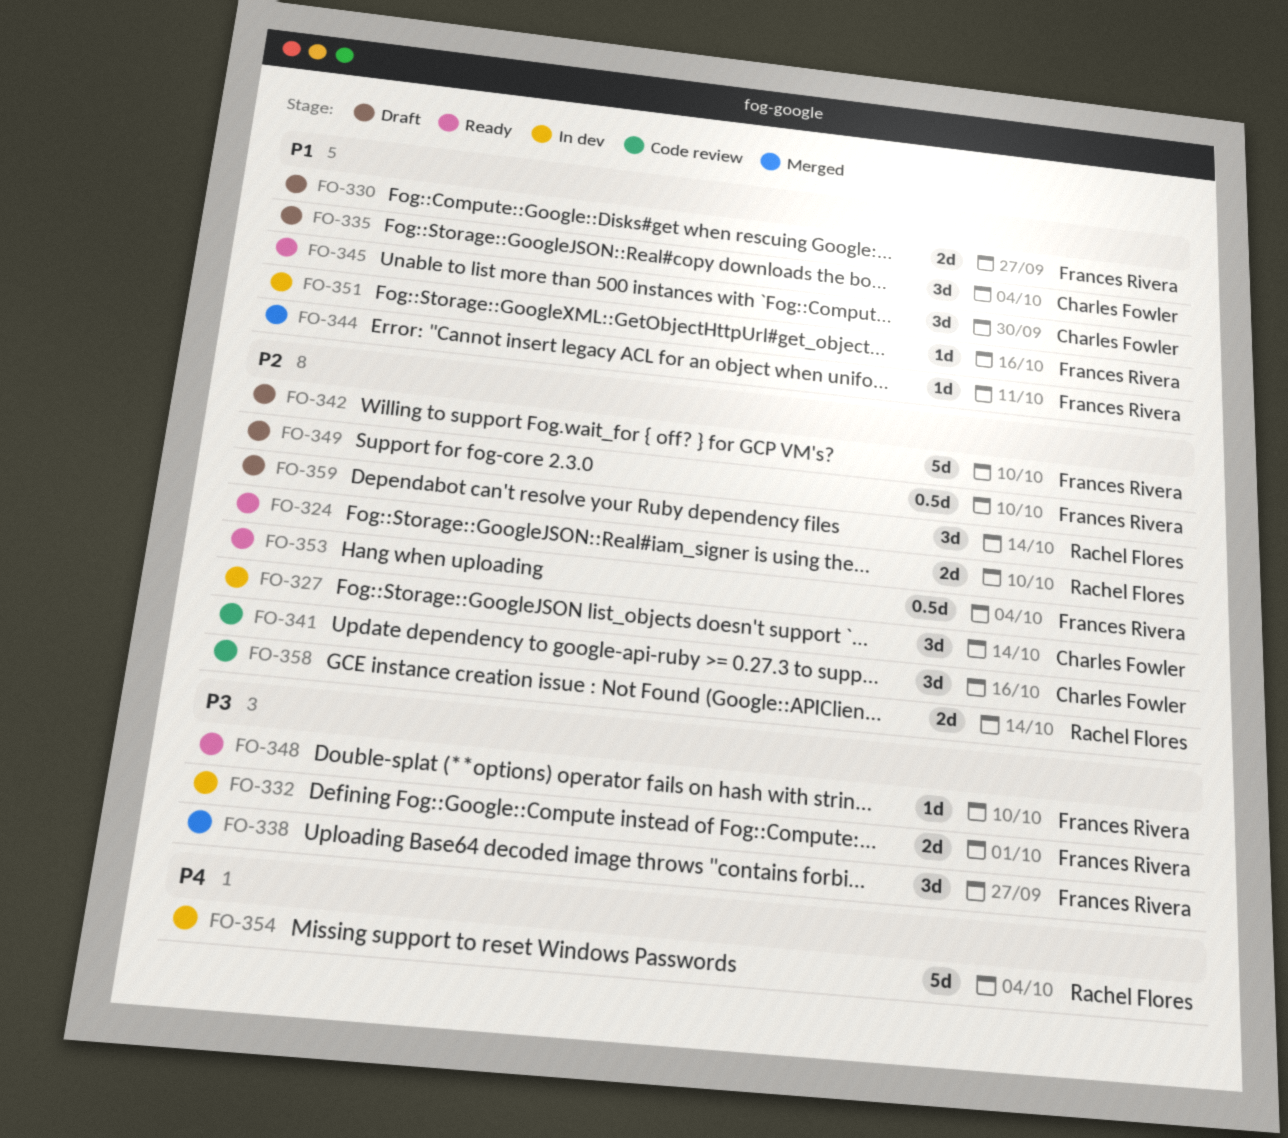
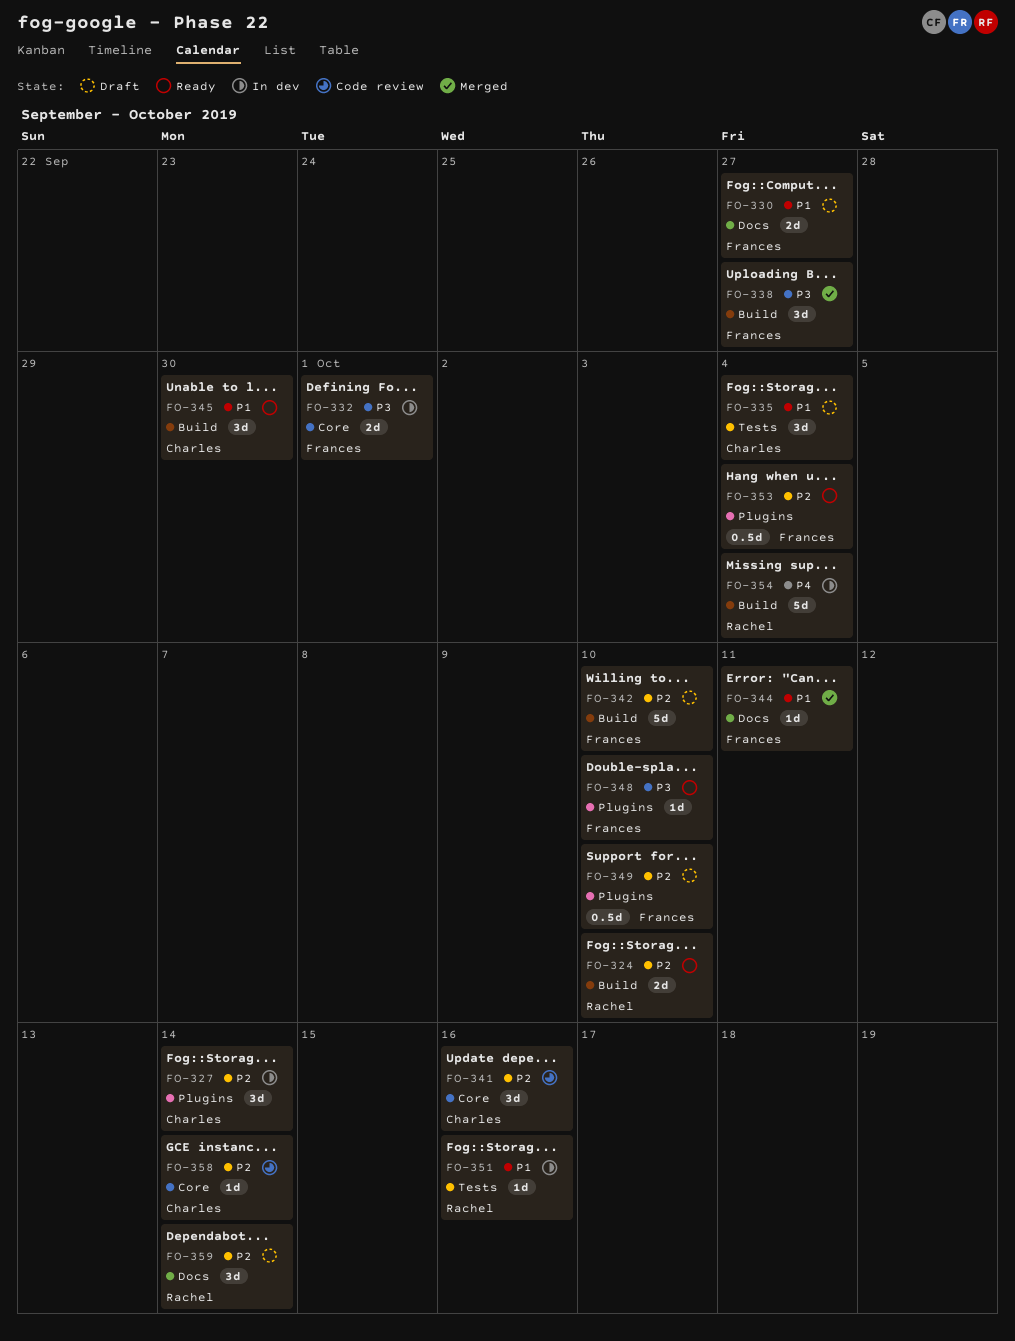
FO-351, owner: Frances Rivera -> Rachel Flores
FO-358, owner: Rachel Flores -> Charles Fowler
FO-358, estimate: 2d -> 1d

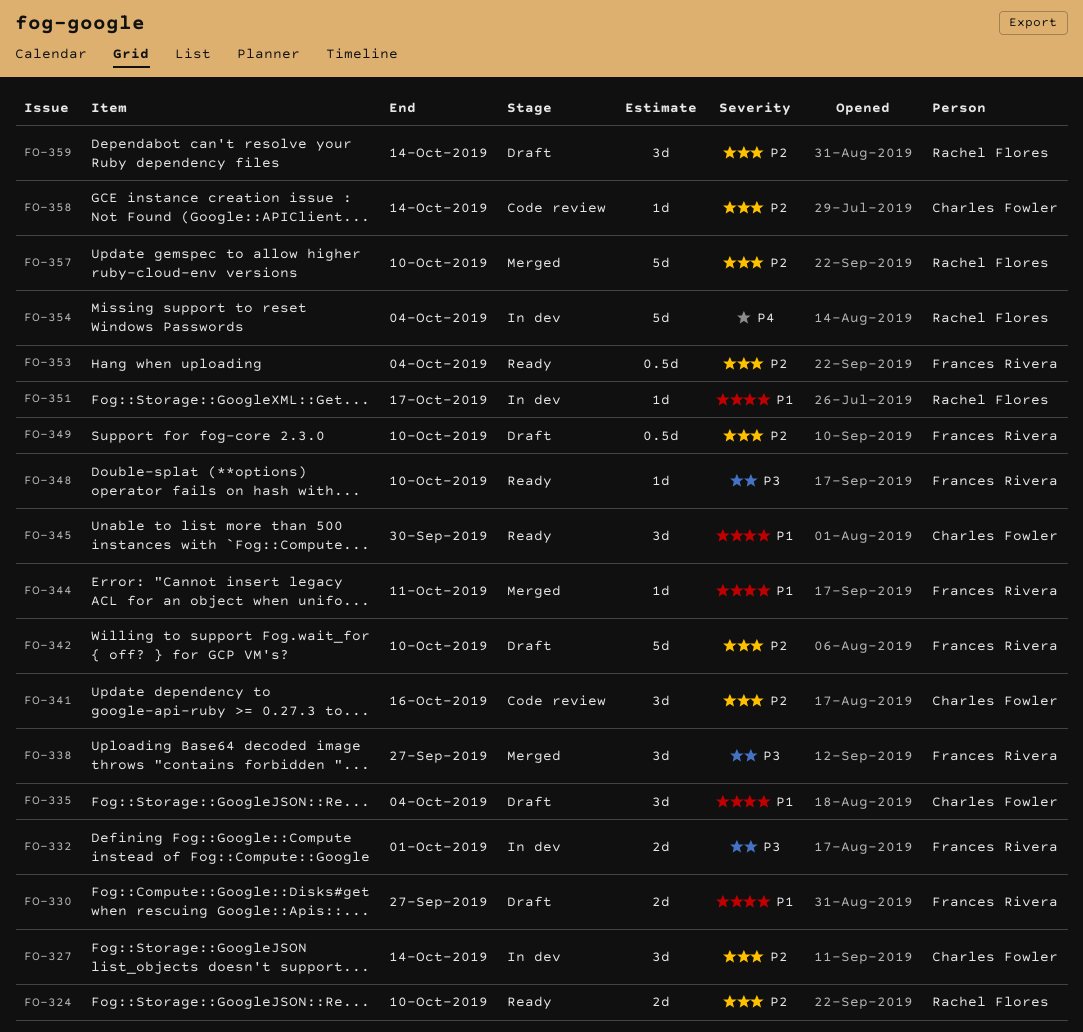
FO-351, due: Oct 16 -> Oct 17
FO-357: none -> present

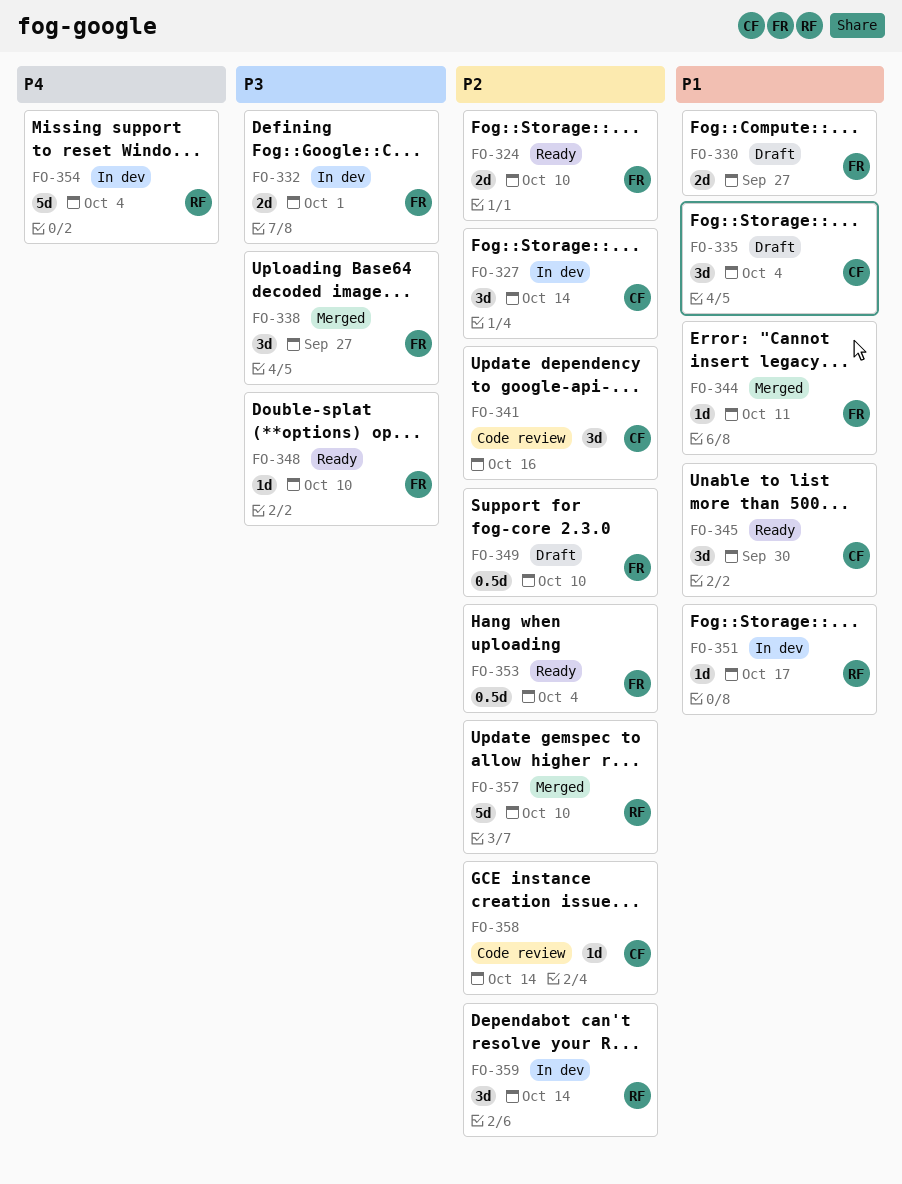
FO-324, owner: Rachel Flores -> Frances Rivera
FO-342: present -> none
FO-359, status: Draft -> In dev

